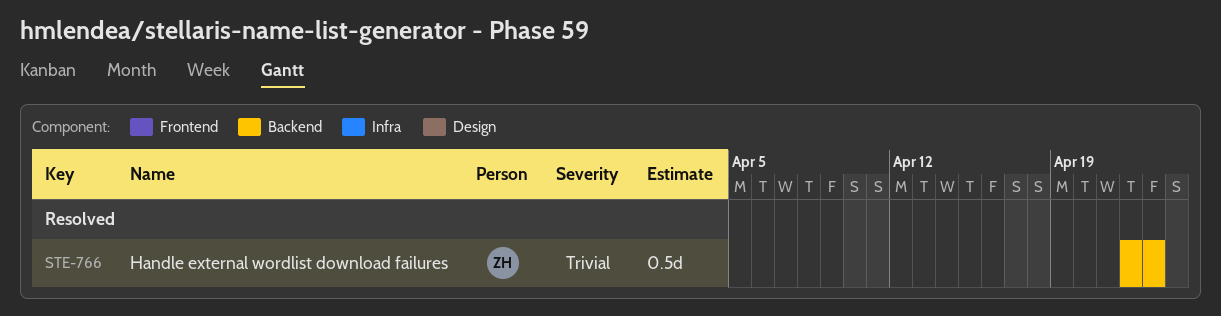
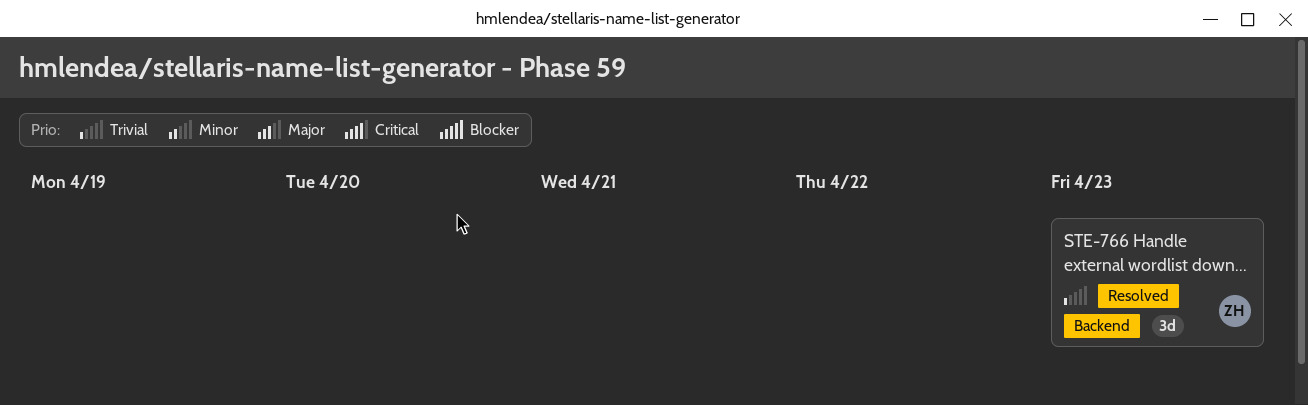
STE-766, estimate: 0.5d -> 3d

